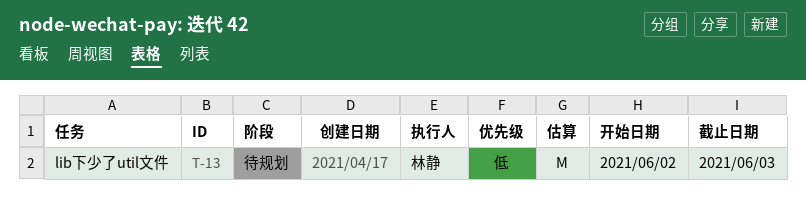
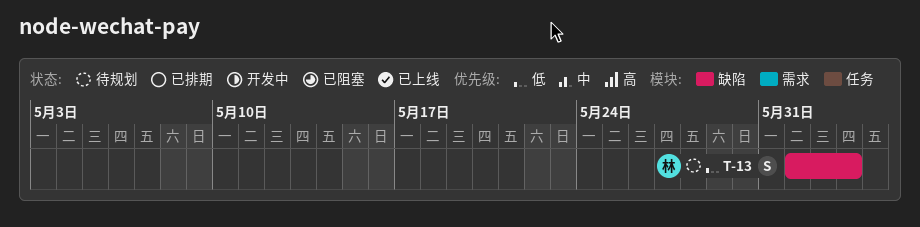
T-13, estimate: M -> S
T-13, start: Jun 2 -> Jun 1

